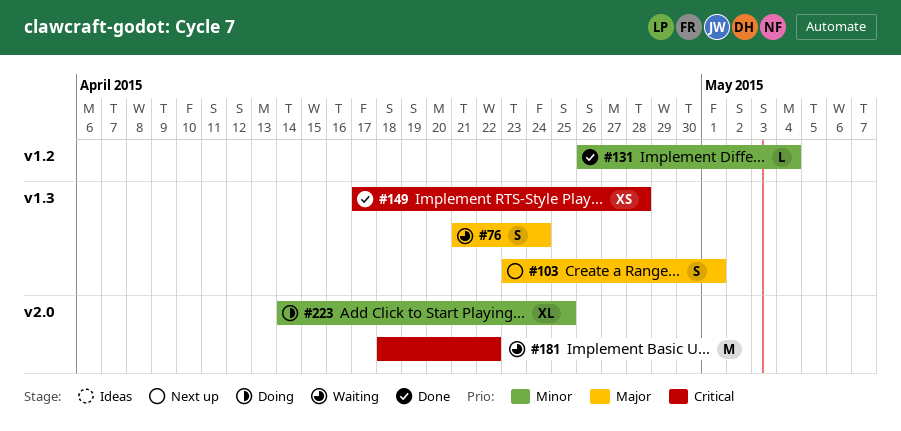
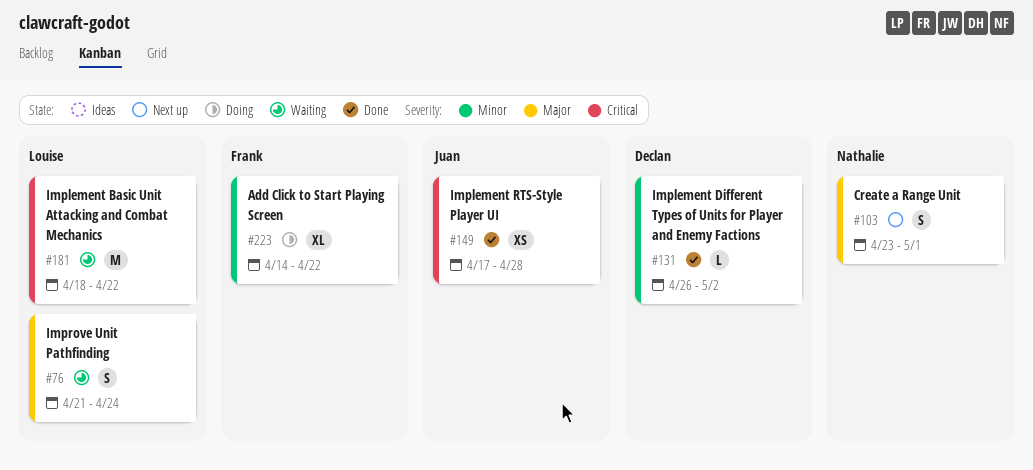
#131, due: May 4 -> May 2
#223, due: Apr 25 -> Apr 22

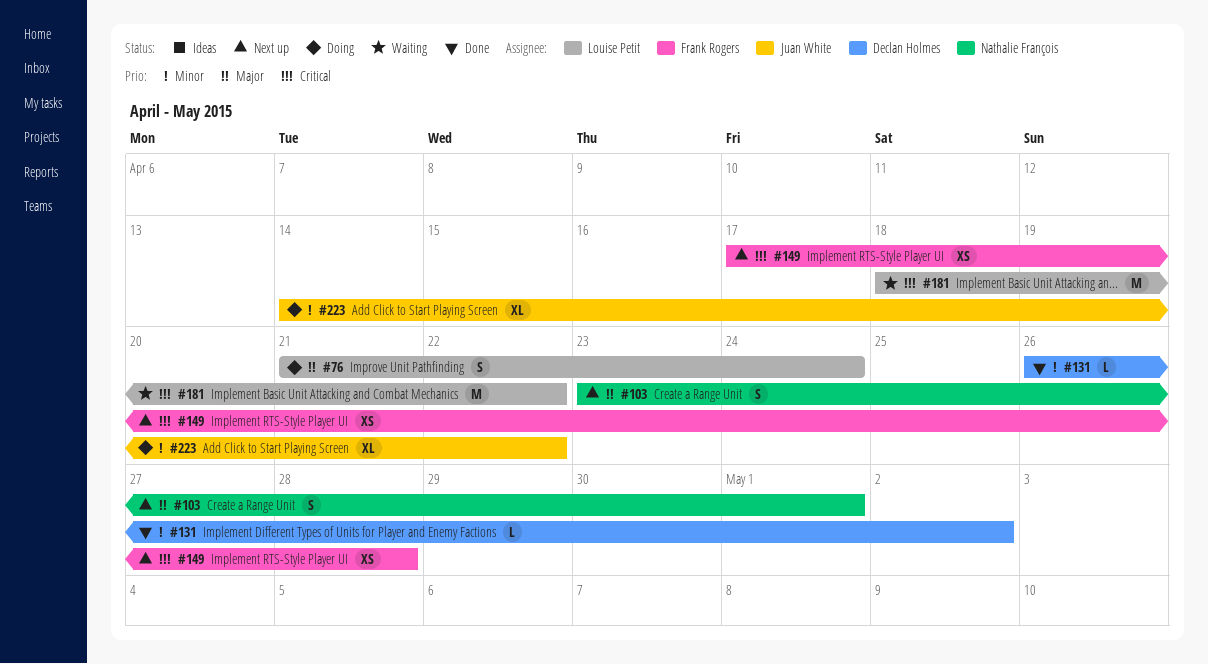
#76, status: Waiting -> Doing
#149, status: Done -> Next up
#149, owner: Juan White -> Frank Rogers
#223, owner: Frank Rogers -> Juan White

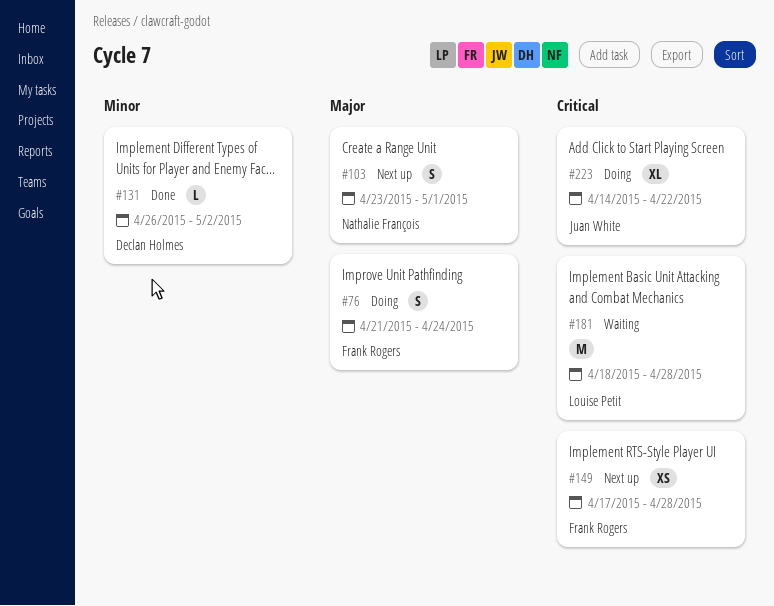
#76, owner: Louise Petit -> Frank Rogers
#181, due: Apr 22 -> Apr 28
#223, priority: Minor -> Critical

